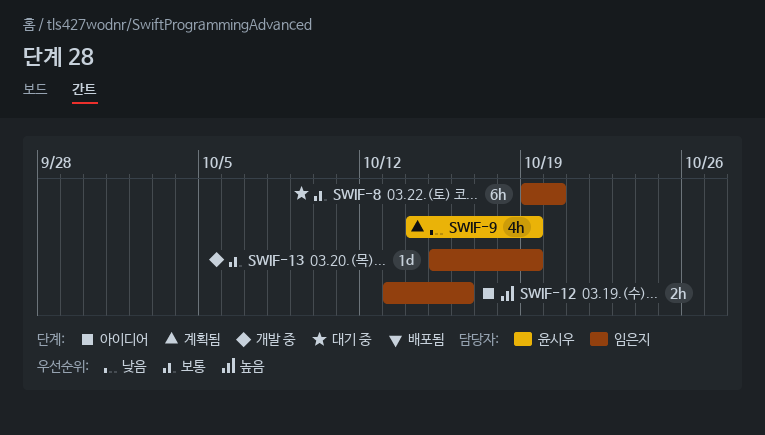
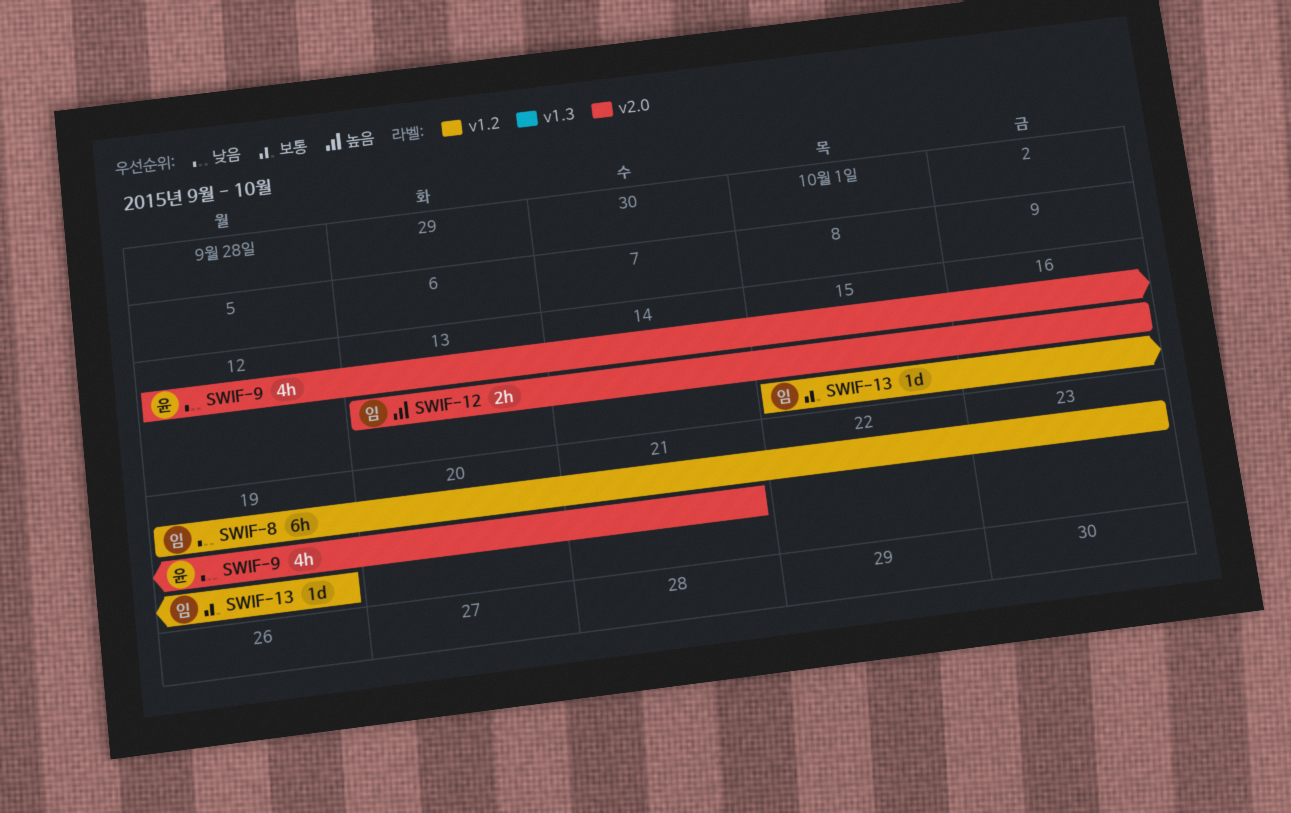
SWIF-8, priority: 보통 -> 낮음
SWIF-8, due: Oct 20 -> Oct 23
SWIF-9, start: Oct 14 -> Oct 12
SWIF-9, due: Oct 19 -> Oct 21

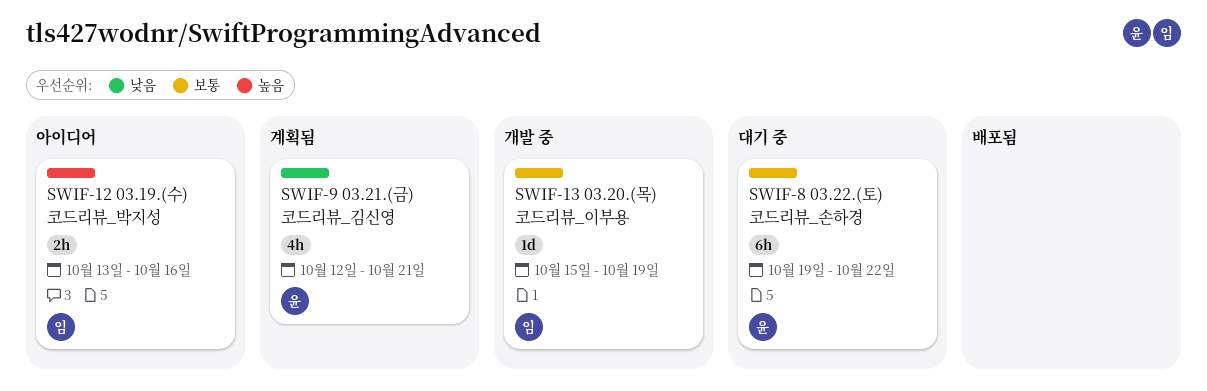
SWIF-8, owner: 임 -> 윤
SWIF-8, priority: 낮음 -> 보통
SWIF-8, due: Oct 23 -> Oct 22

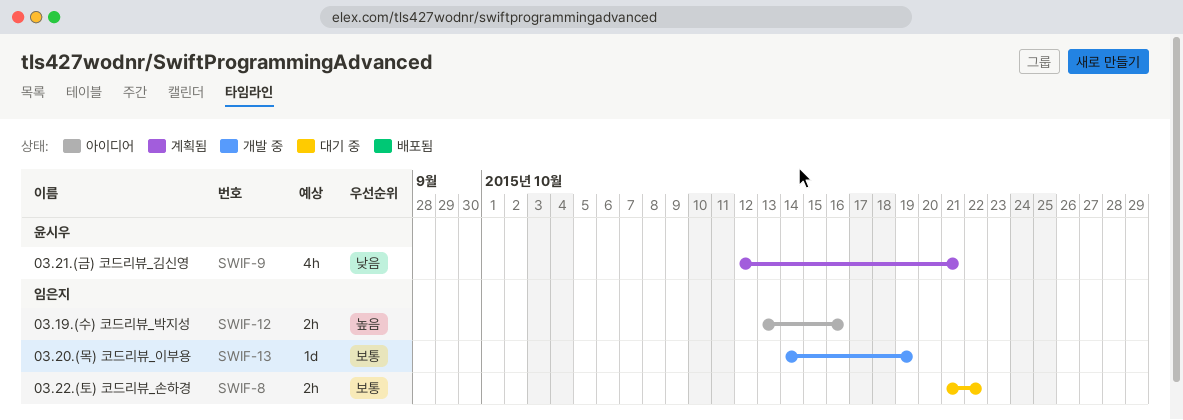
SWIF-8, owner: 윤시우 -> 임은지
SWIF-8, estimate: 6h -> 2h
SWIF-8, start: Oct 19 -> Oct 21
SWIF-13, start: Oct 15 -> Oct 14

